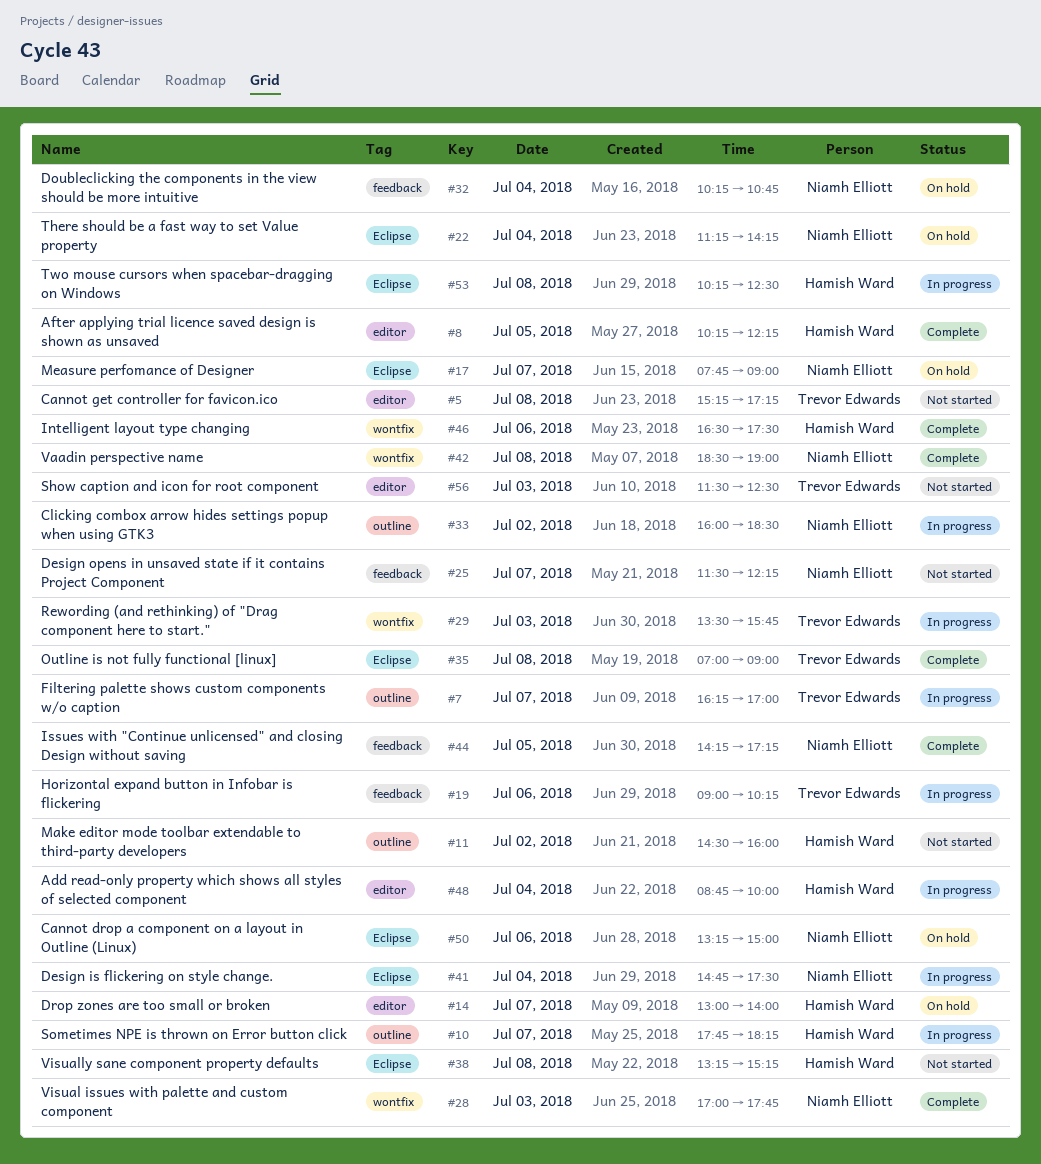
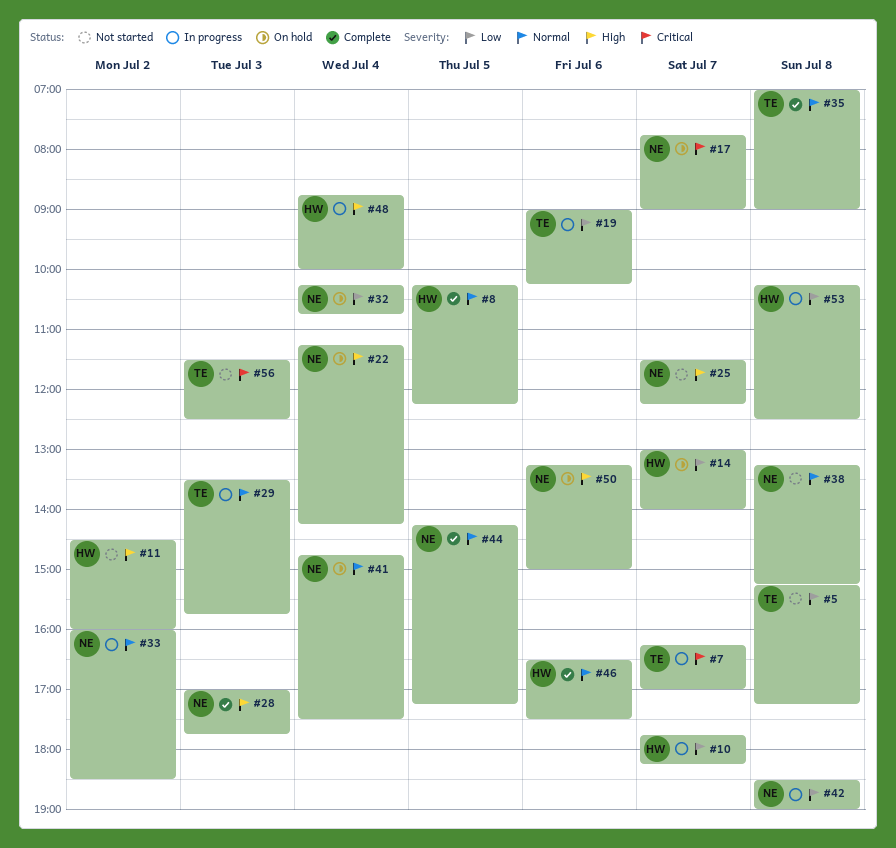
#38, owner: Hamish Ward -> Niamh Elliott
#41, status: In progress -> On hold
#42, status: Complete -> In progress

